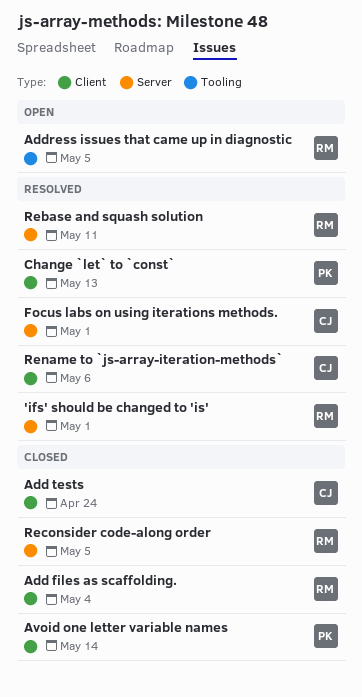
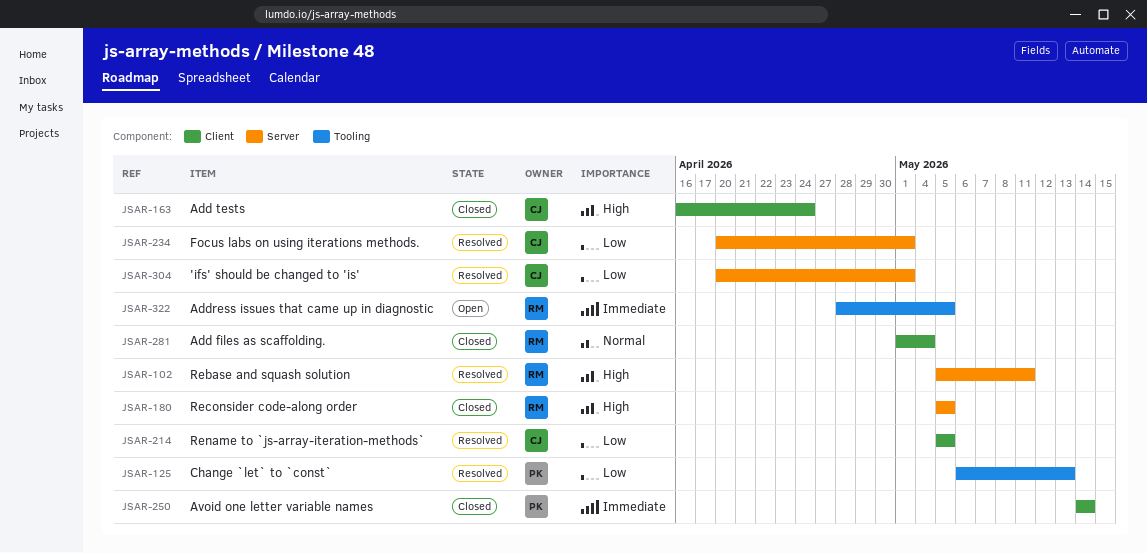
'ifs' should be changed to 'is', owner: RM -> CJ
Change `let` to `const`, label: Client -> Tooling
Rename to `js-array-iteration-methods`, due: May 6 -> May 5

